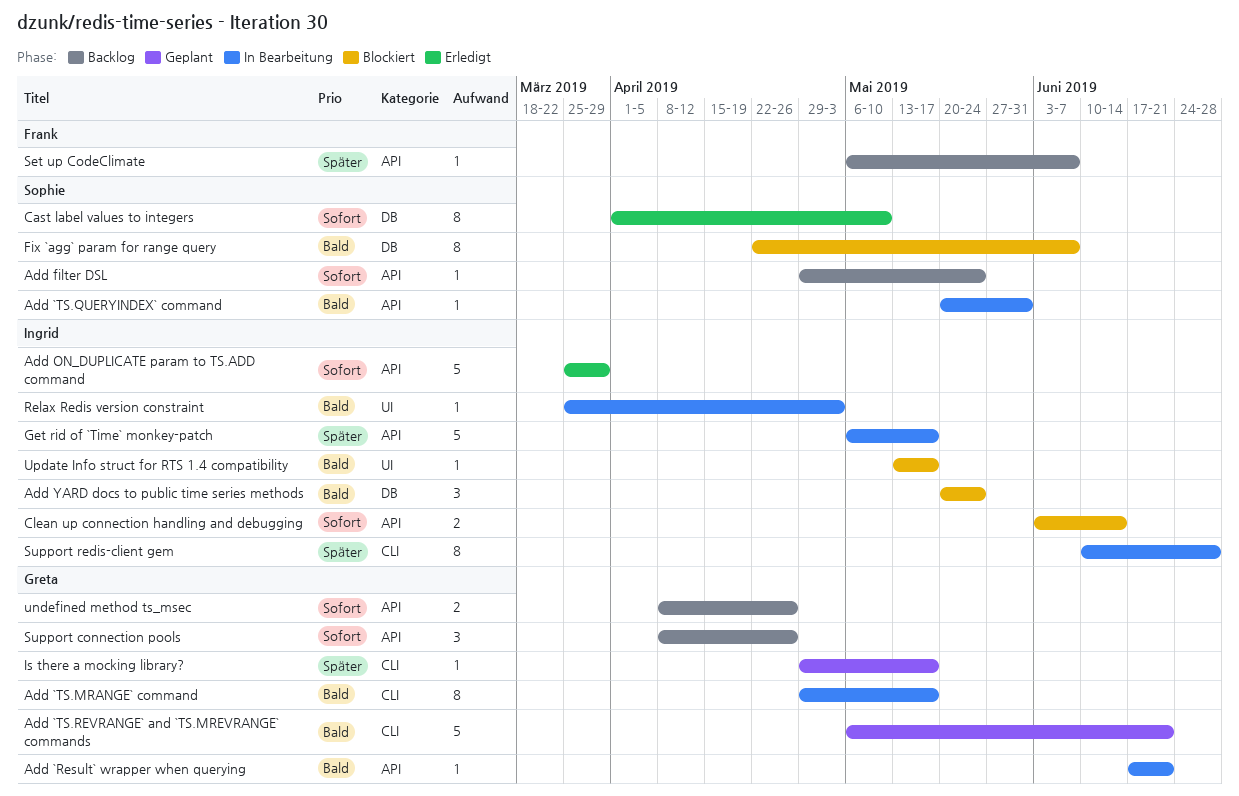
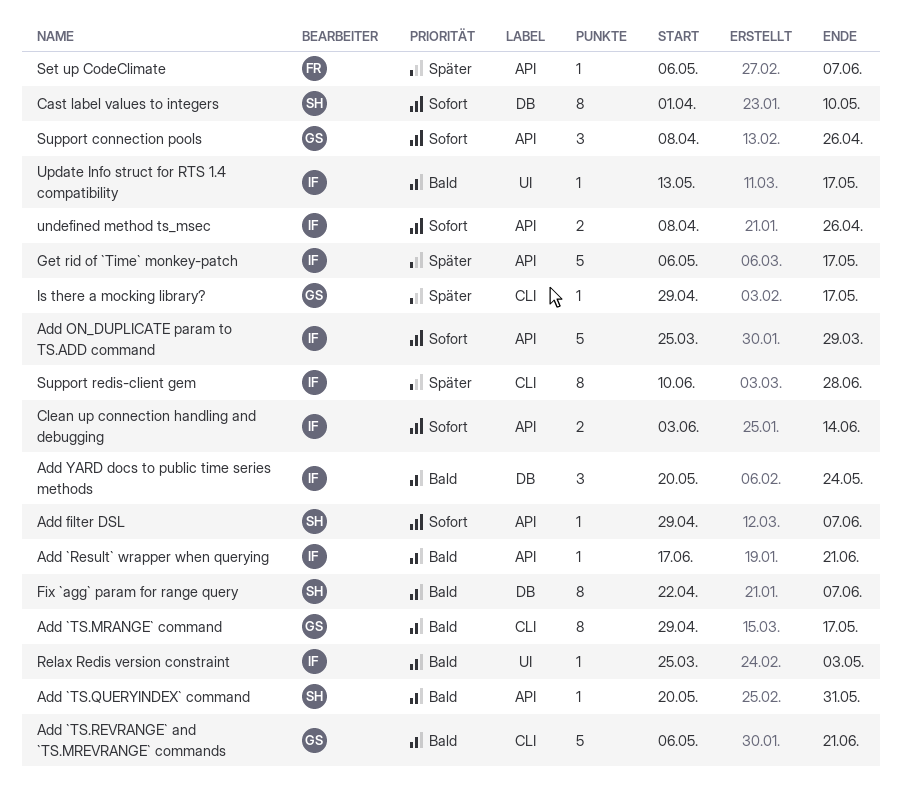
Add `Result` wrapper when querying, owner: Greta -> Ingrid
Add filter DSL, due: May 24 -> Jun 7
undefined method ts_msec, owner: Greta -> Ingrid

